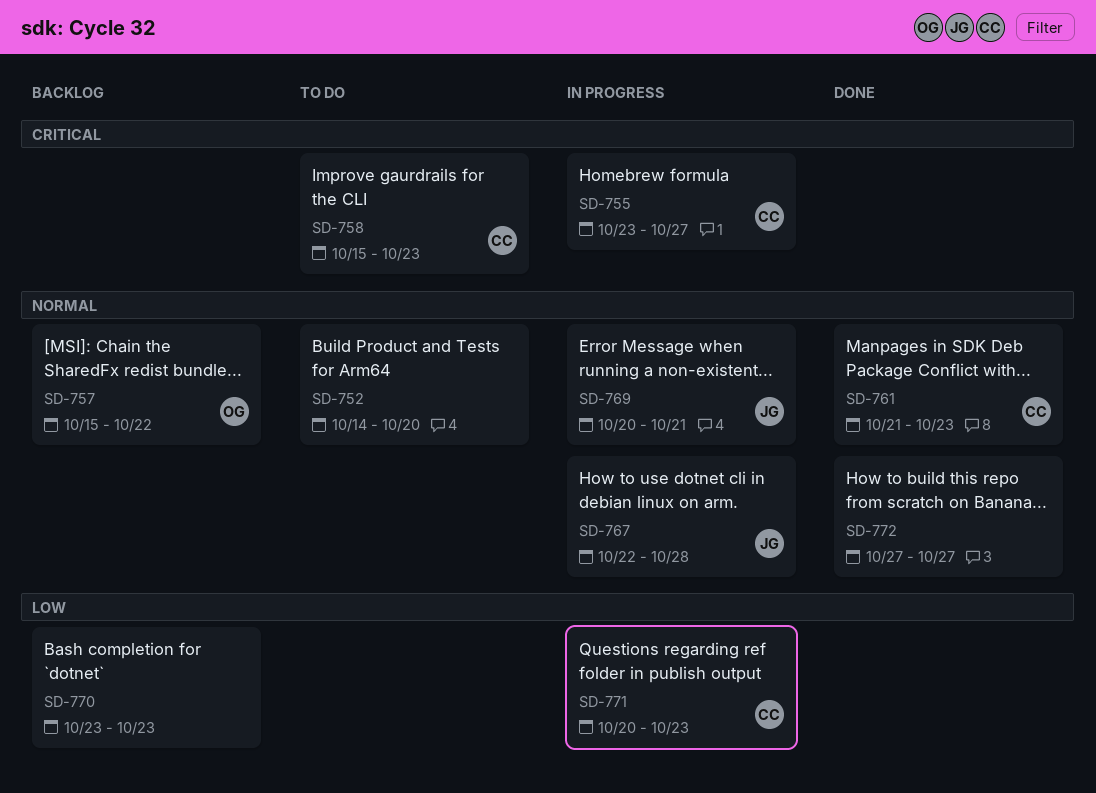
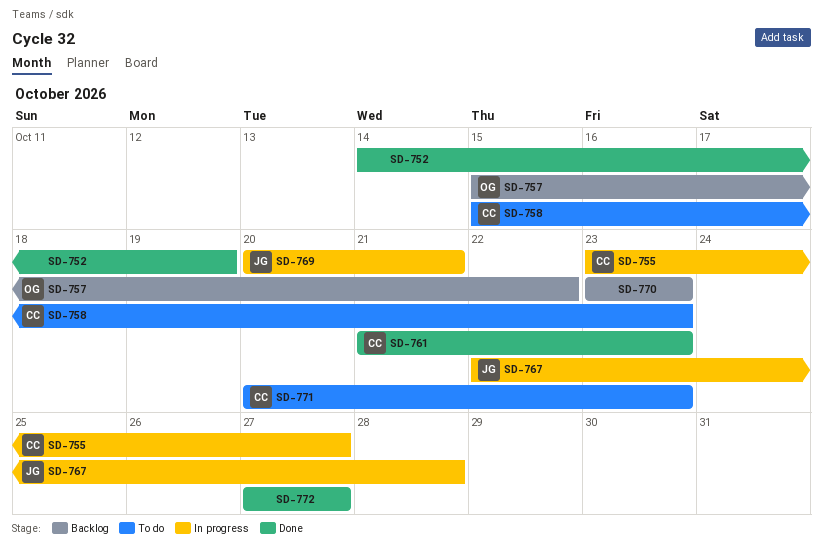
SD-752, status: To do -> Done
SD-752, due: Oct 20 -> Oct 19
SD-771, status: In progress -> To do

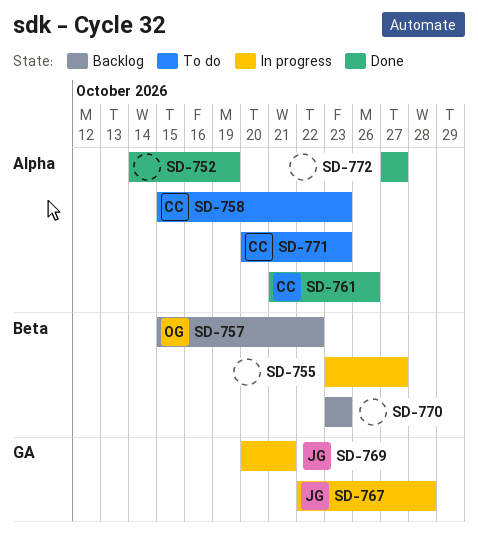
SD-755, owner: CC -> none
SD-761, due: Oct 23 -> Oct 26

